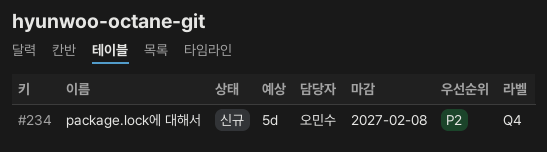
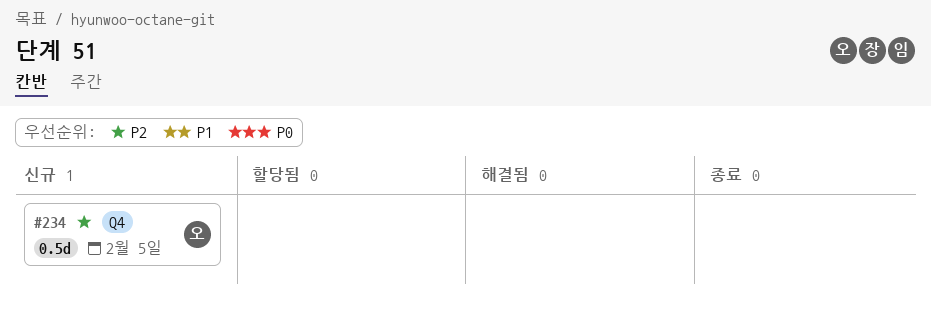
#234, estimate: 5d -> 0.5d
#234, due: Feb 8 -> Feb 5

